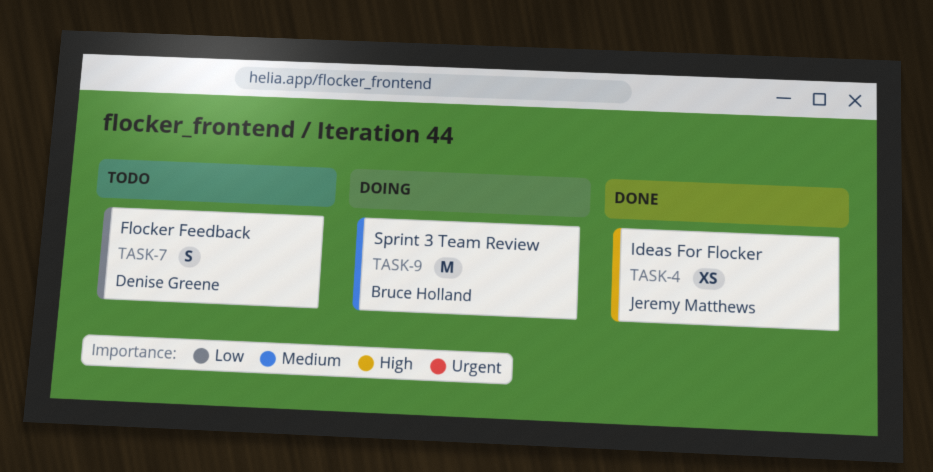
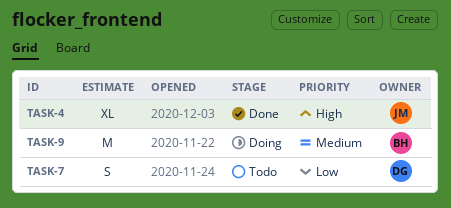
TASK-4, estimate: XS -> XL

